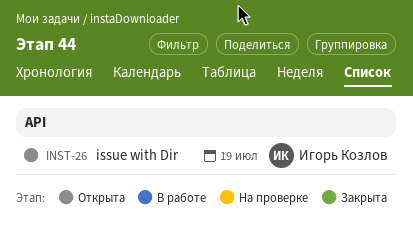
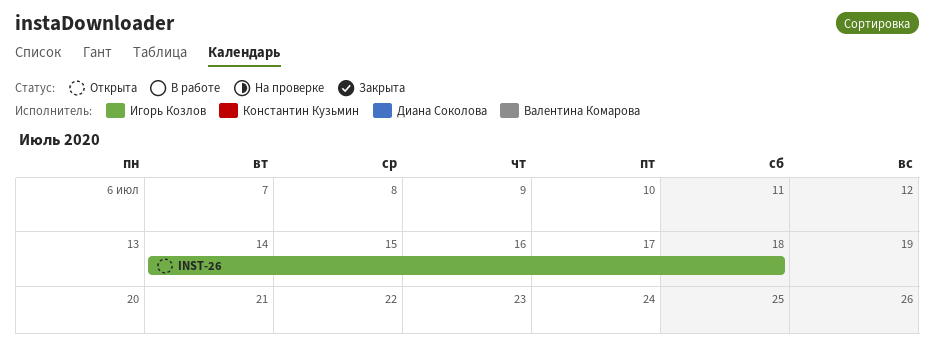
INST-26, due: Jul 19 -> Jul 18

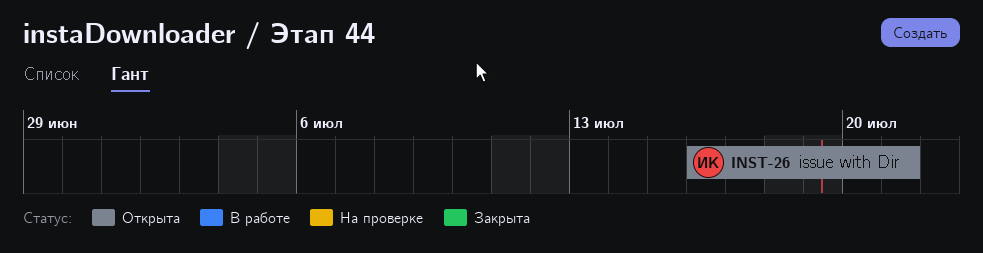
INST-26, start: Jul 14 -> Jul 16
INST-26, due: Jul 18 -> Jul 21

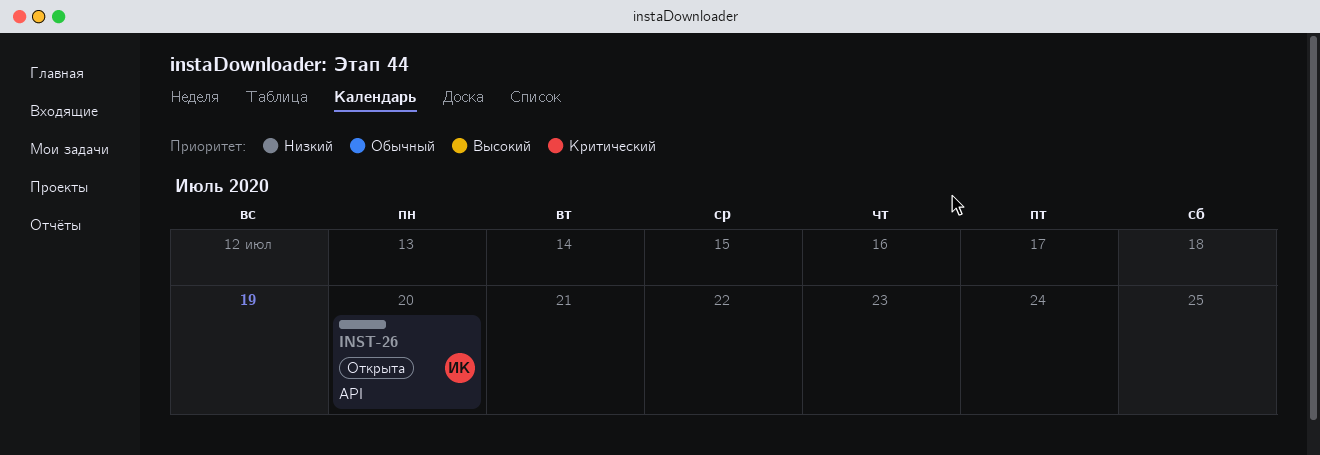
INST-26, due: Jul 21 -> Jul 20

